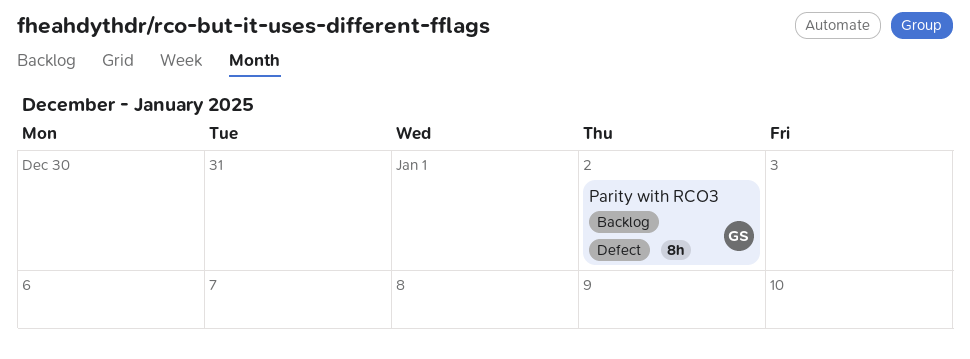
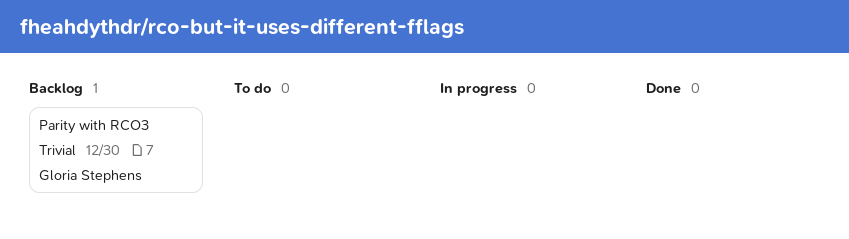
Parity with RCO3, due: Jan 2 -> Dec 30

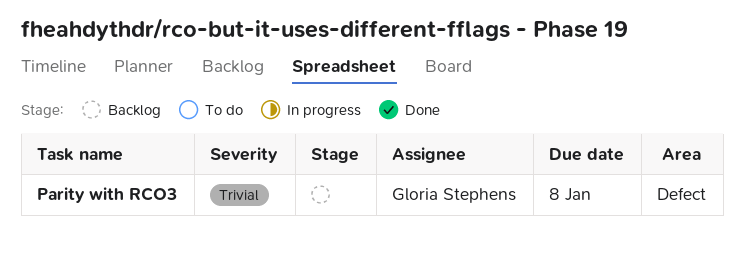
Parity with RCO3, due: Dec 30 -> Jan 8

